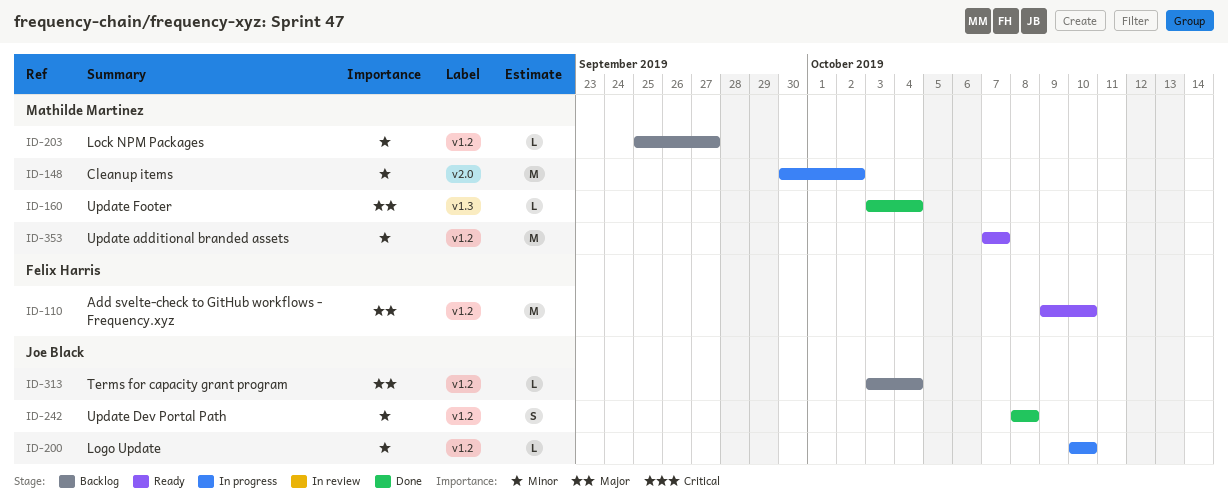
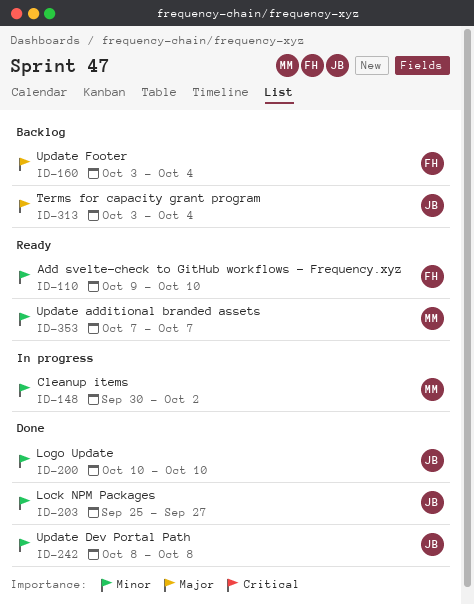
ID-110, priority: Major -> Minor
ID-160, status: Done -> Backlog
ID-160, owner: Mathilde Martinez -> Felix Harris
ID-200, status: In progress -> Done
ID-203, status: Backlog -> Done
ID-203, owner: Mathilde Martinez -> Joe Black

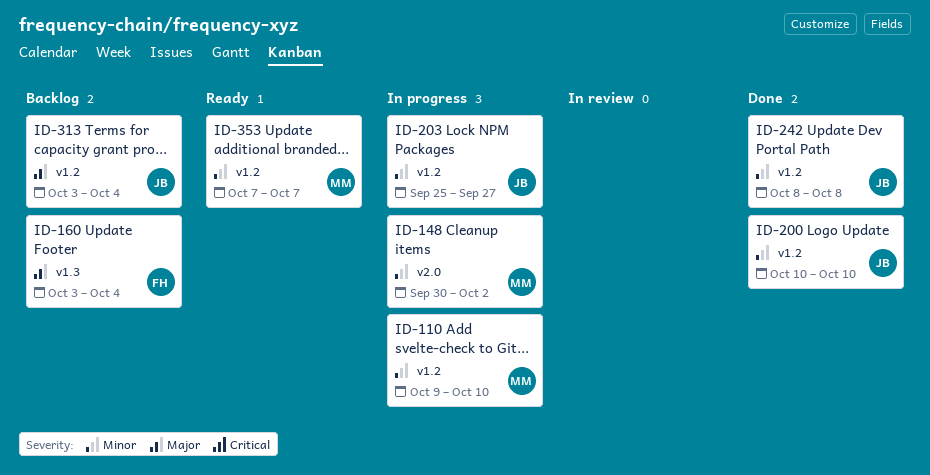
ID-110, status: Ready -> In progress
ID-110, owner: FH -> MM
ID-203, status: Done -> In progress

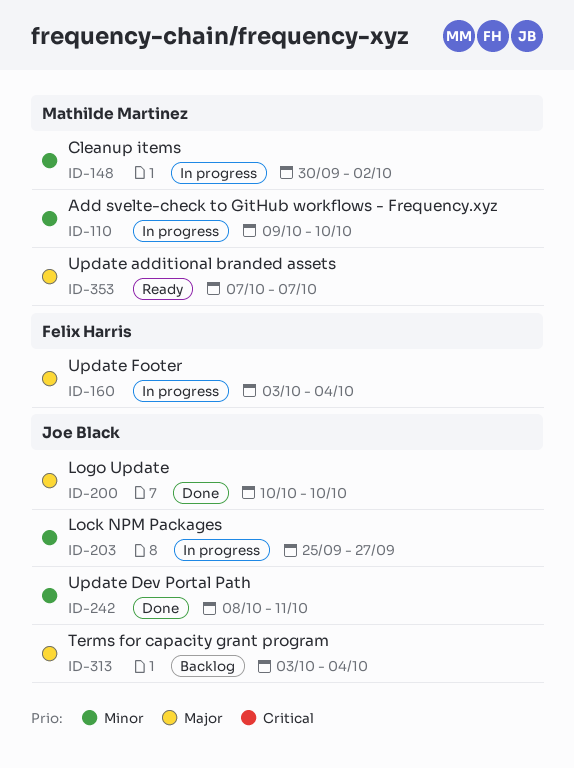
ID-160, status: Backlog -> In progress
ID-200, priority: Minor -> Major
ID-242, due: Oct 8 -> Oct 11
ID-353, priority: Minor -> Major

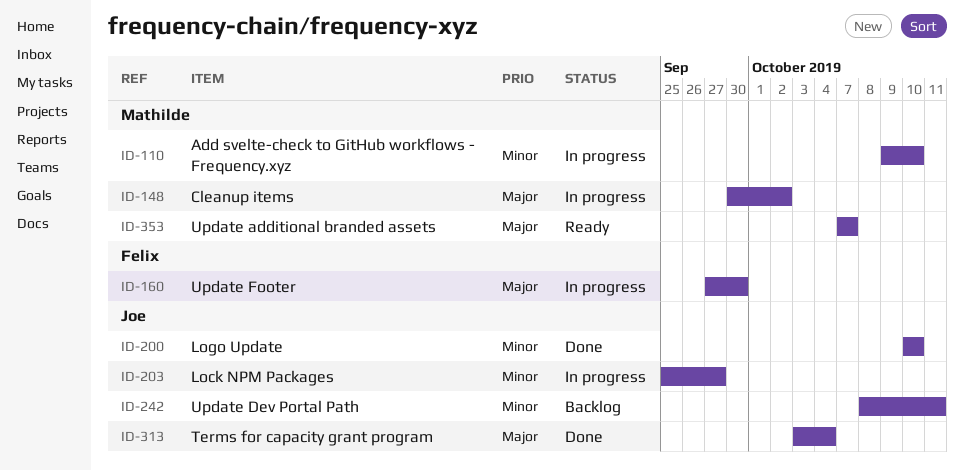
ID-148, priority: Minor -> Major
ID-160, start: Oct 3 -> Sep 27
ID-160, due: Oct 4 -> Sep 30
ID-200, priority: Major -> Minor
ID-242, status: Done -> Backlog
ID-313, status: Backlog -> Done

